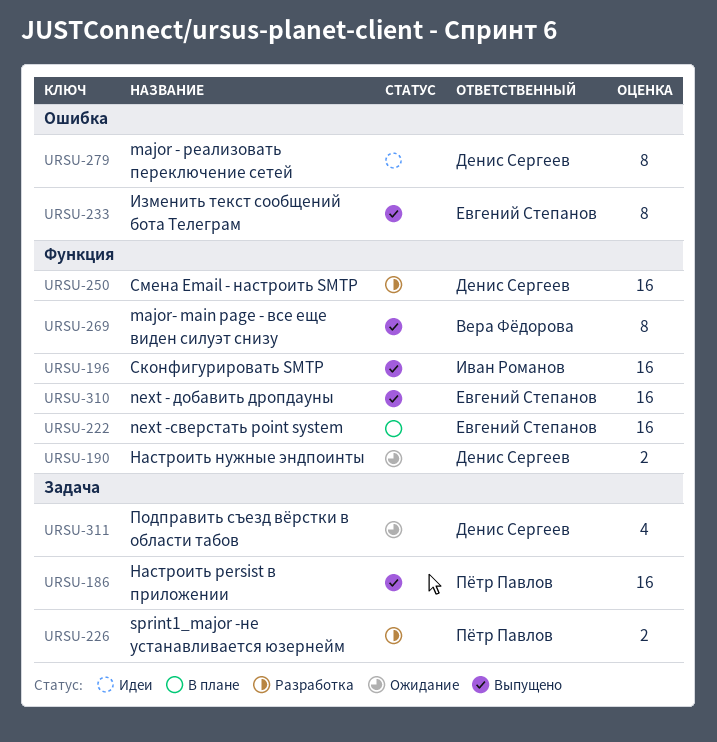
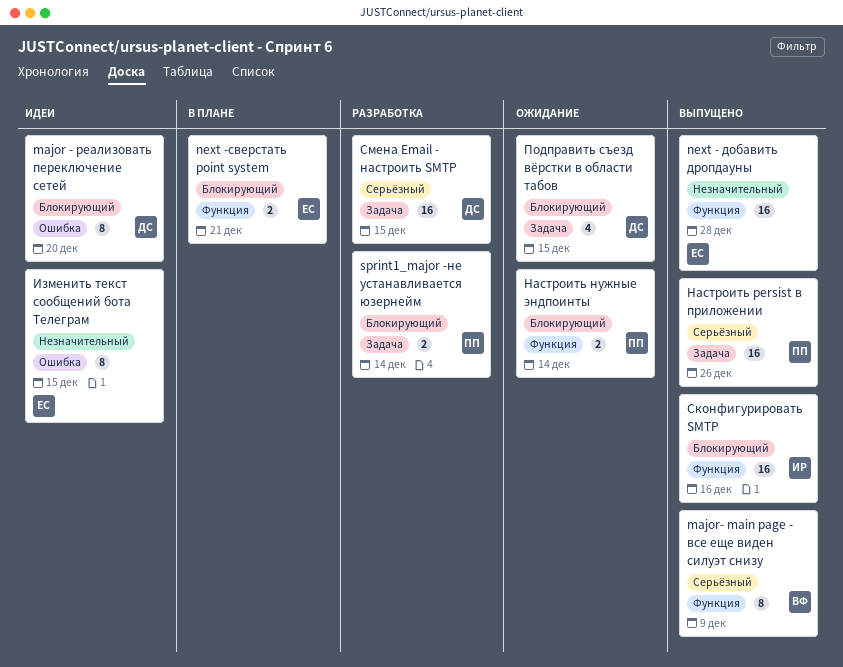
next -сверстать point system, estimate: 16 -> 2
Изменить текст сообщений бота Телеграм, status: Выпущено -> Идеи
Настроить нужные эндпоинты, owner: Денис Сергеев -> Пётр Павлов
Смена Email - настроить SMTP, label: Функция -> Задача

